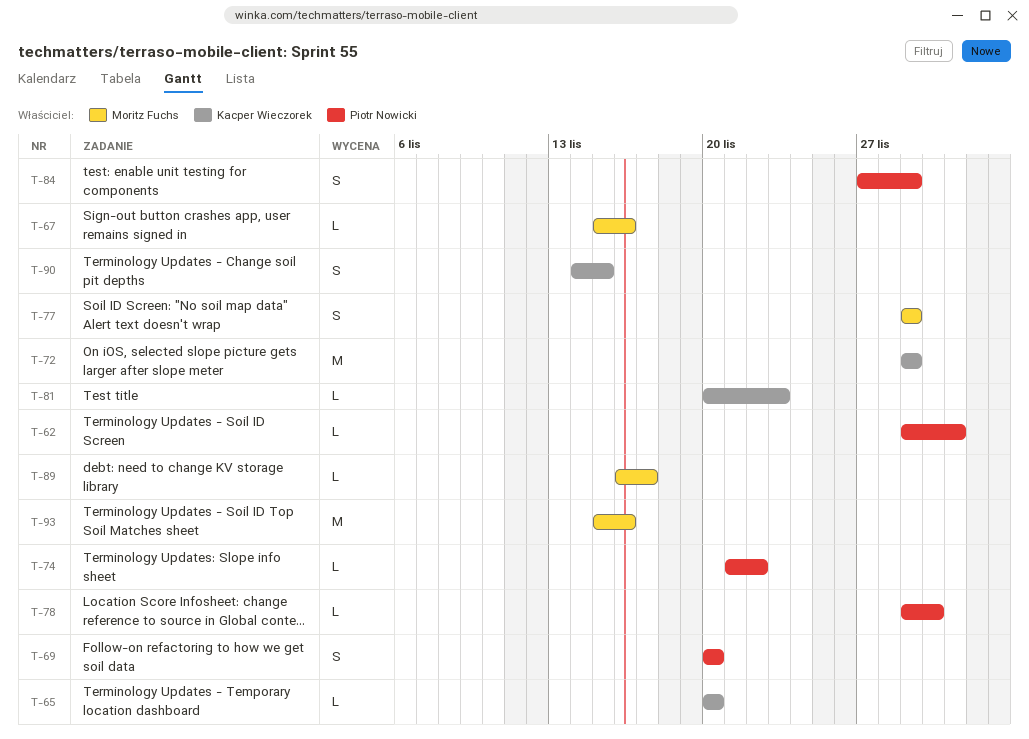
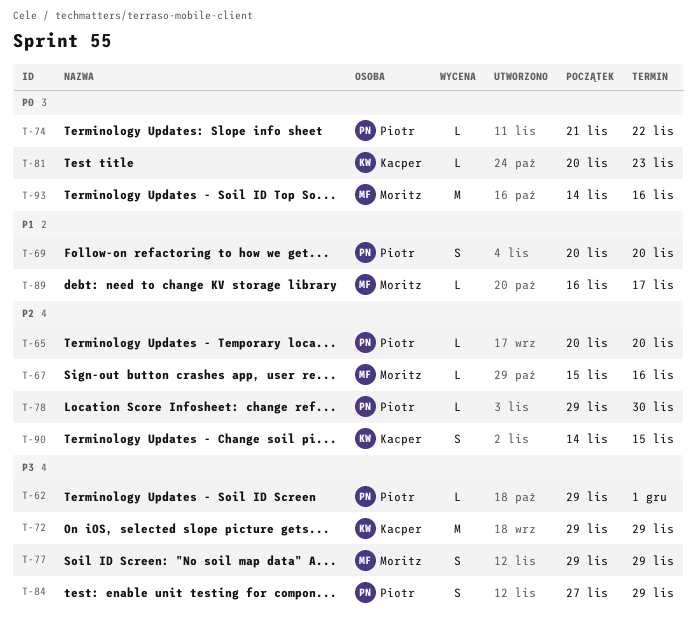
T-65, owner: Kacper Wieczorek -> Piotr Nowicki
T-93, start: Nov 15 -> Nov 14

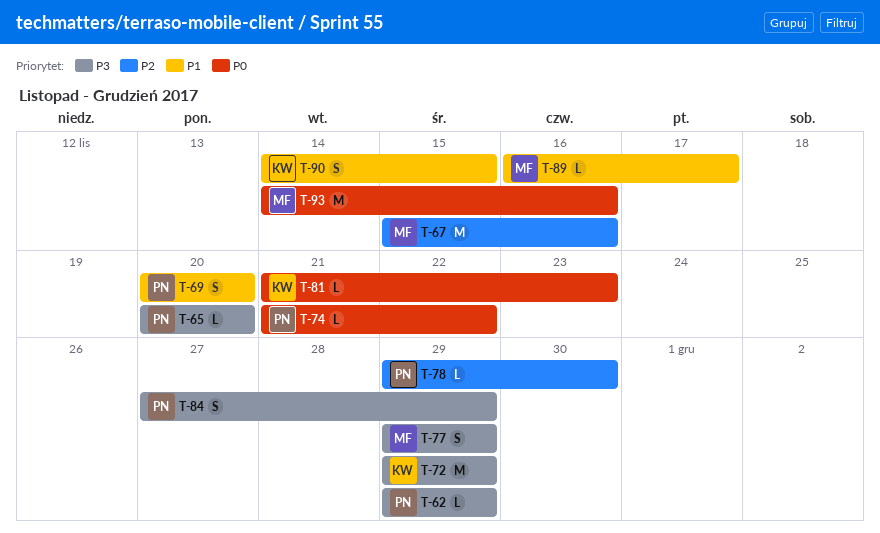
T-62, due: Dec 1 -> Nov 29
T-65, priority: P2 -> P3
T-67, estimate: L -> M
T-81, start: Nov 20 -> Nov 21
T-90, priority: P2 -> P1

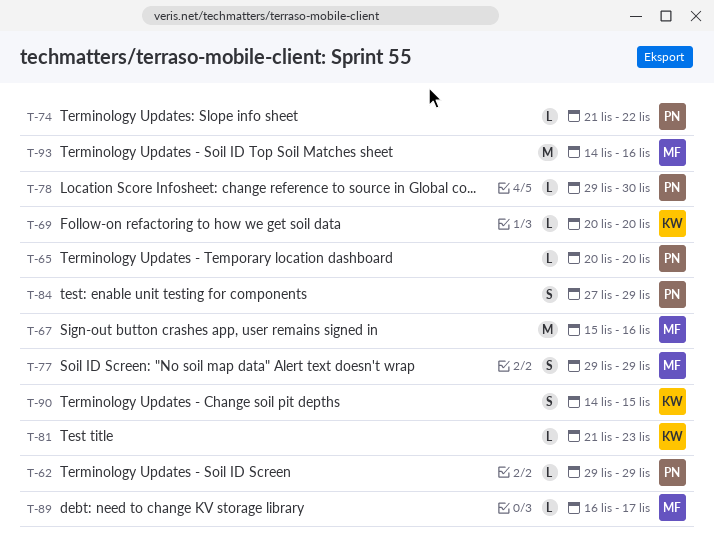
T-69, owner: PN -> KW
T-69, estimate: S -> L
T-72: present -> none

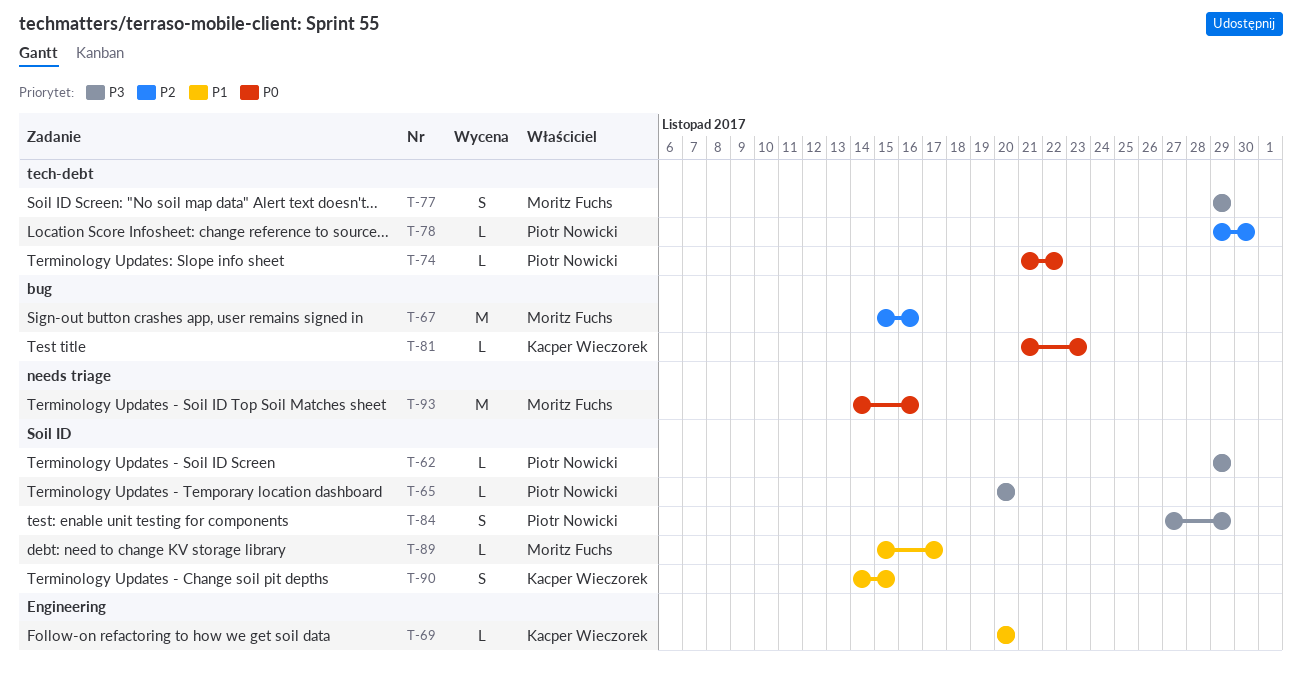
T-89, start: Nov 16 -> Nov 15

